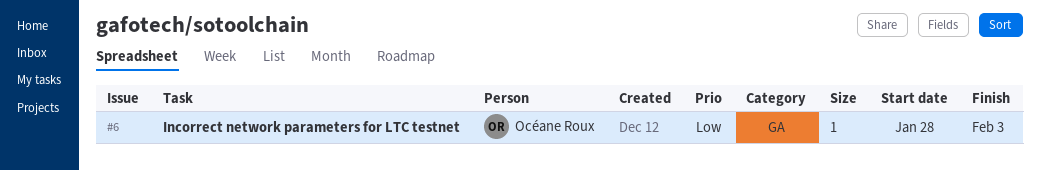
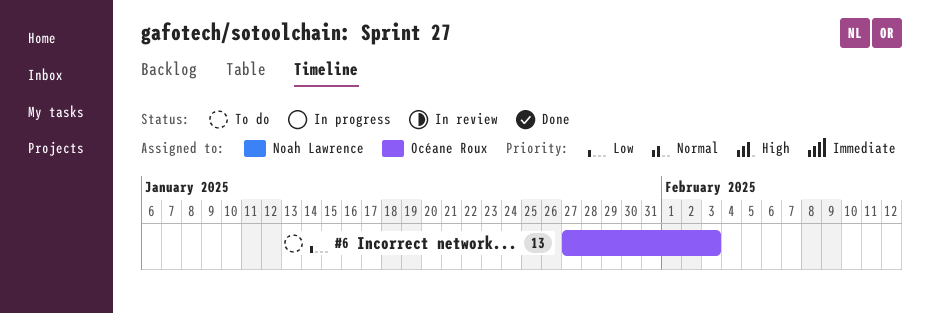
#6, estimate: 1 -> 13
#6, start: Jan 28 -> Jan 27

